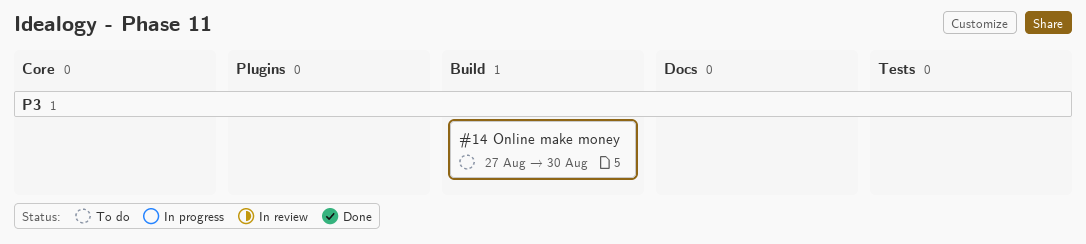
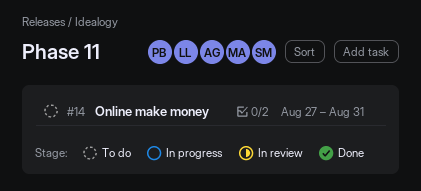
#14, due: Aug 30 -> Aug 31

